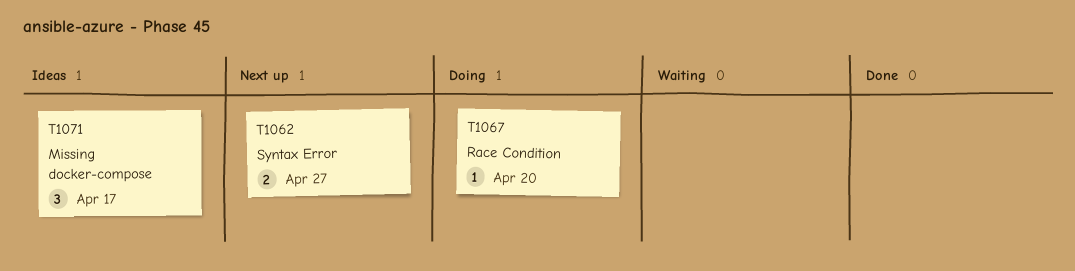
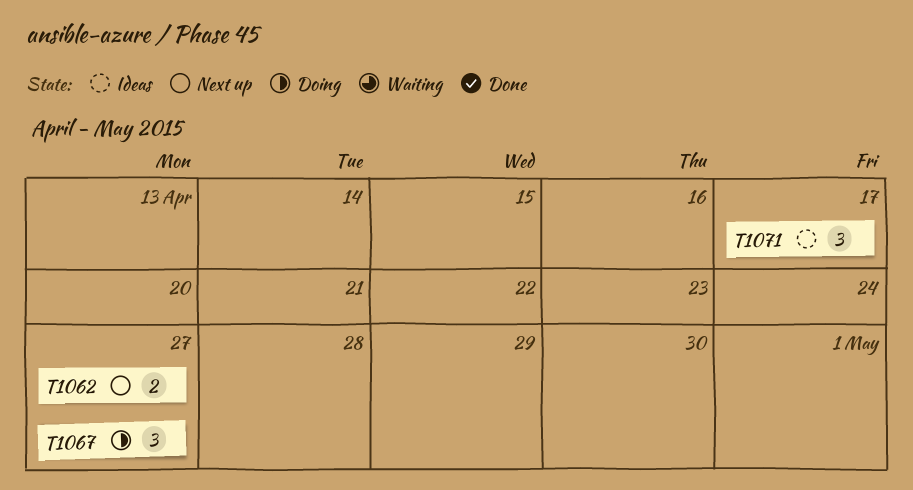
T1067, estimate: 1 -> 3
T1067, due: Apr 20 -> Apr 27

